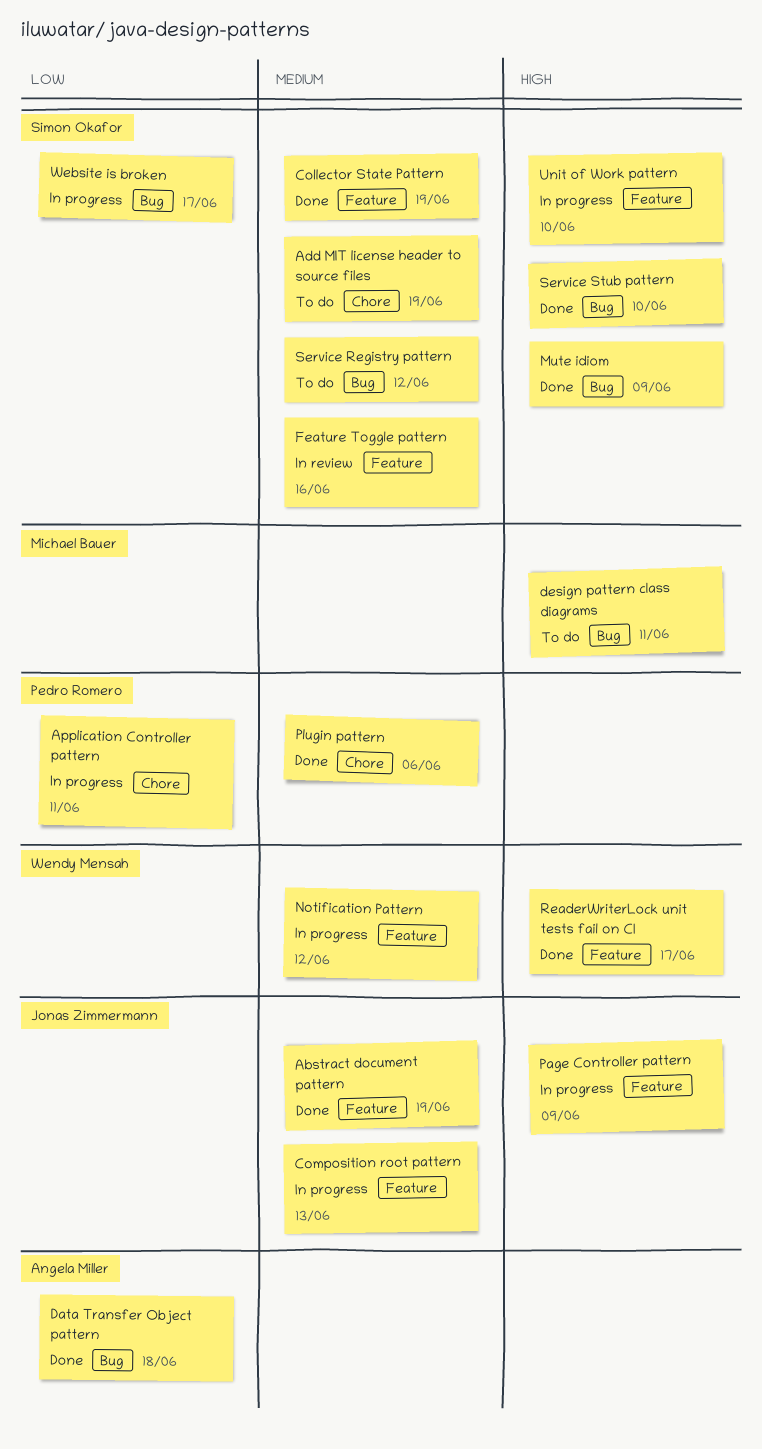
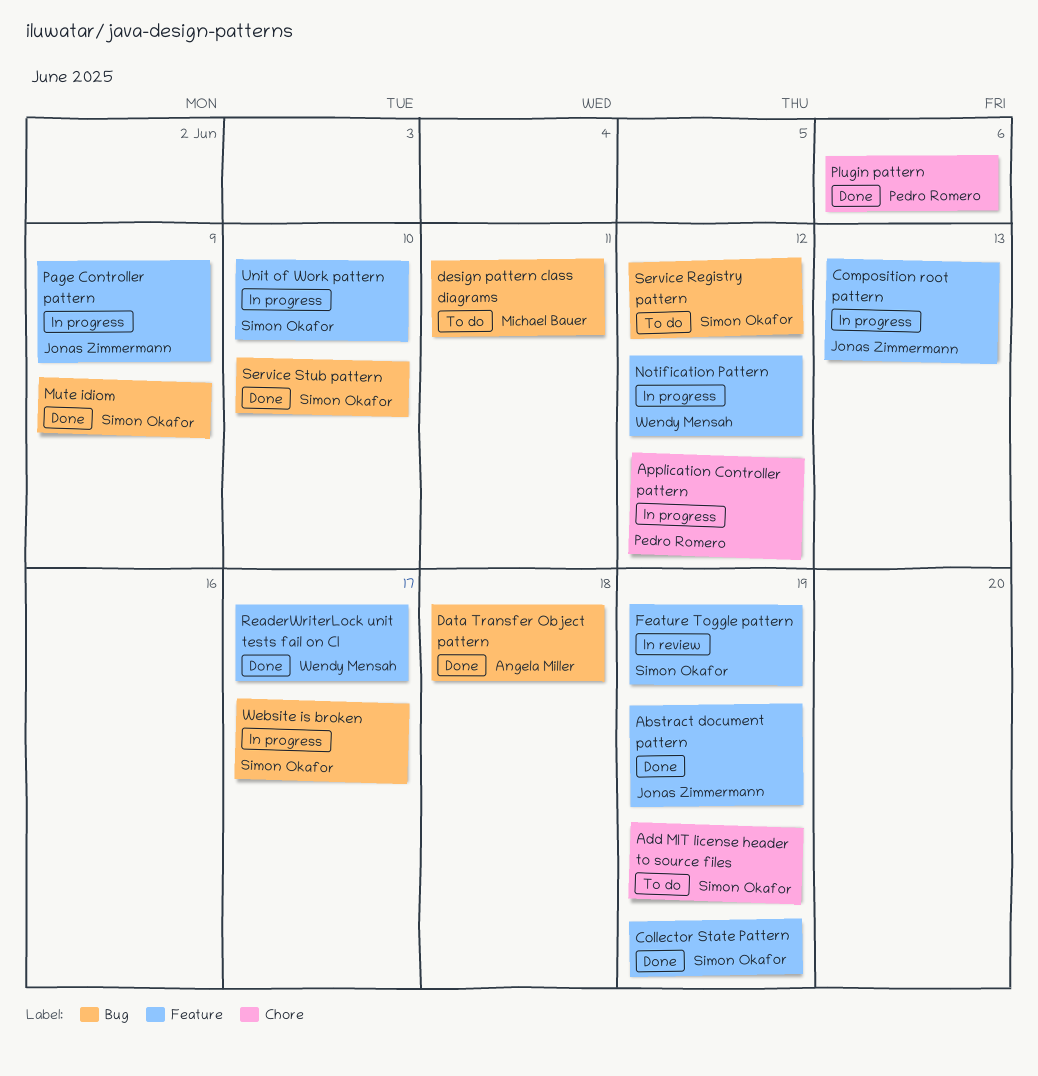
Application Controller pattern, due: Jun 11 -> Jun 12
Feature Toggle pattern, due: Jun 16 -> Jun 19

